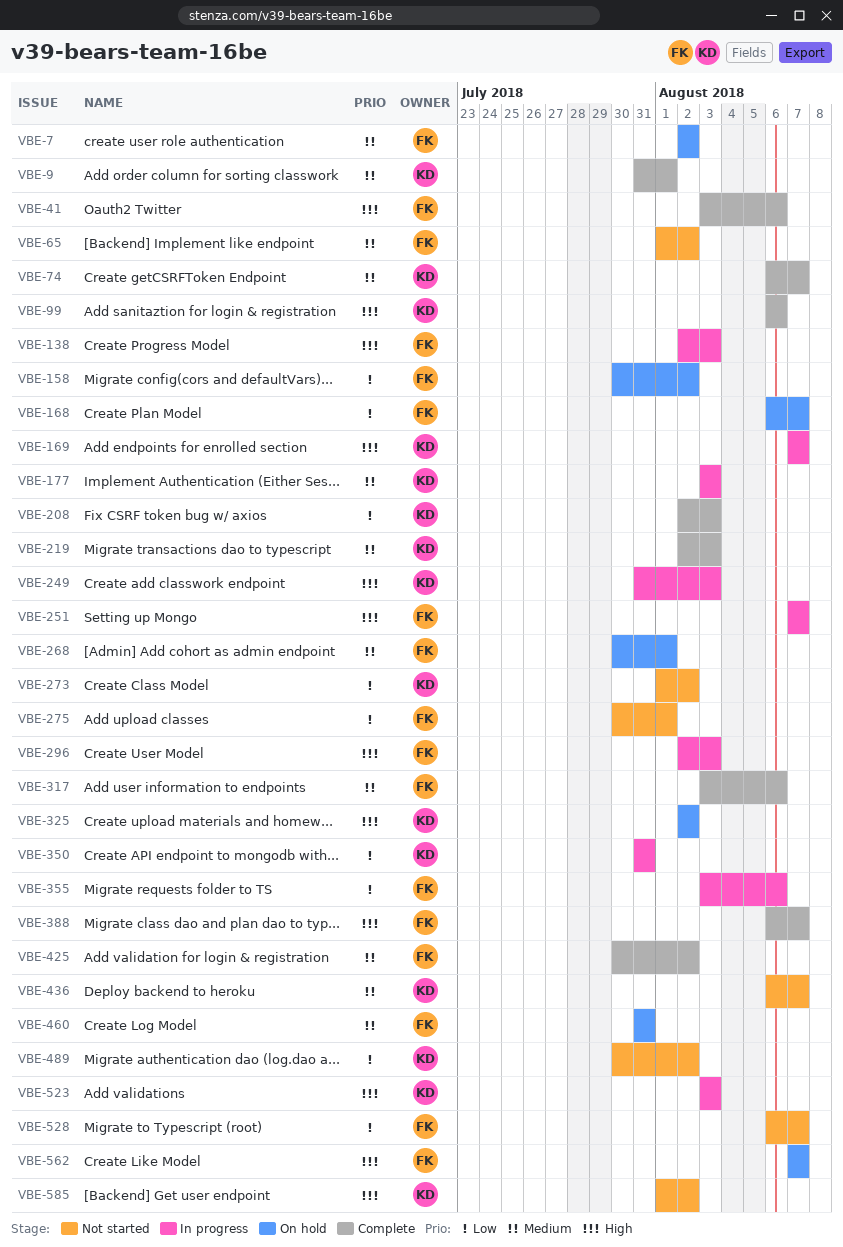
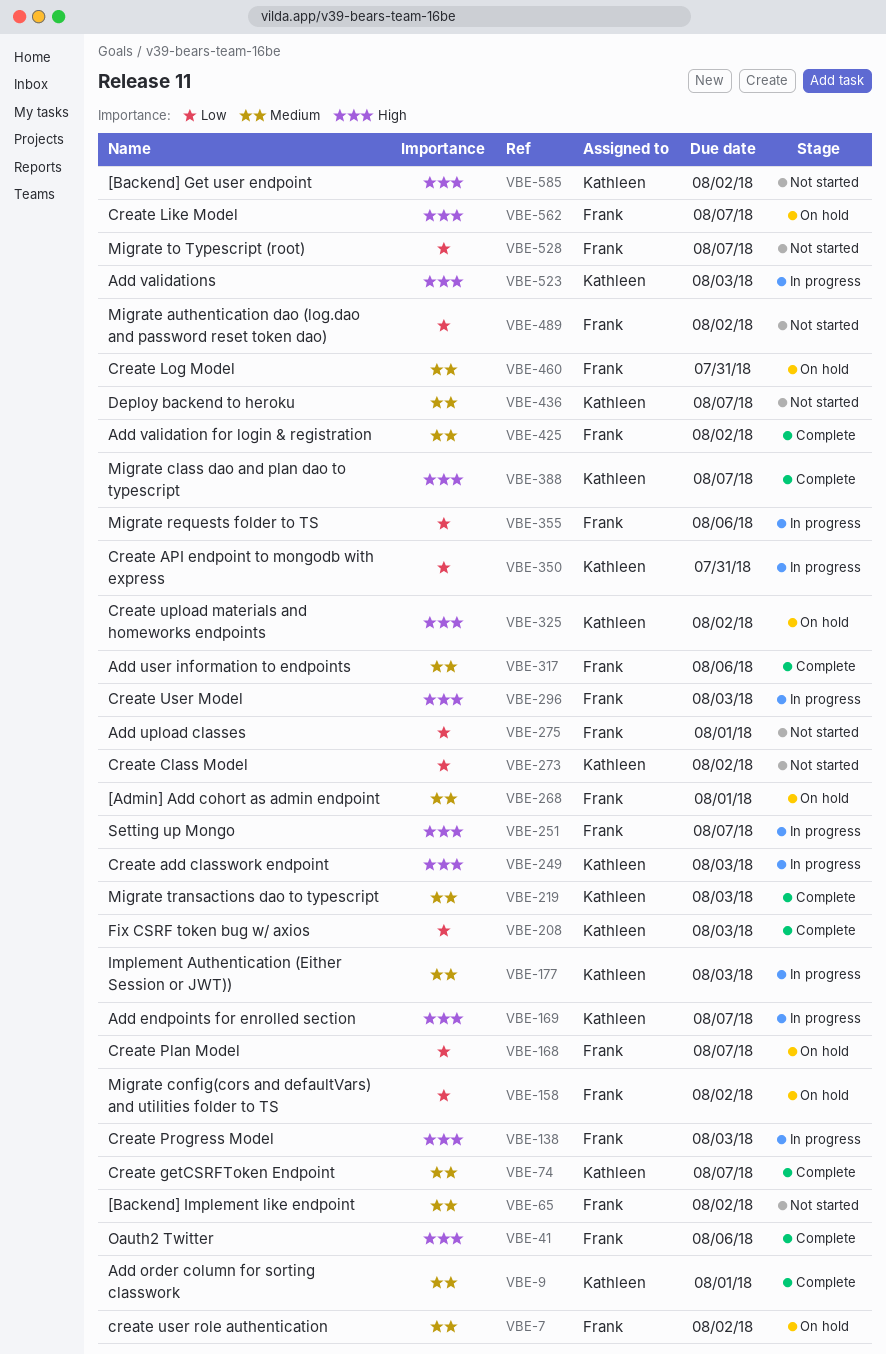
VBE-99: present -> none
VBE-388, owner: Frank -> Kathleen
VBE-489, owner: Kathleen -> Frank

